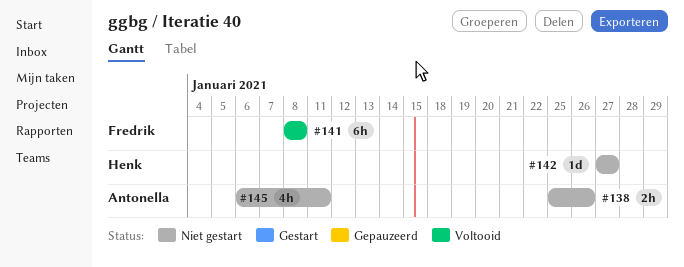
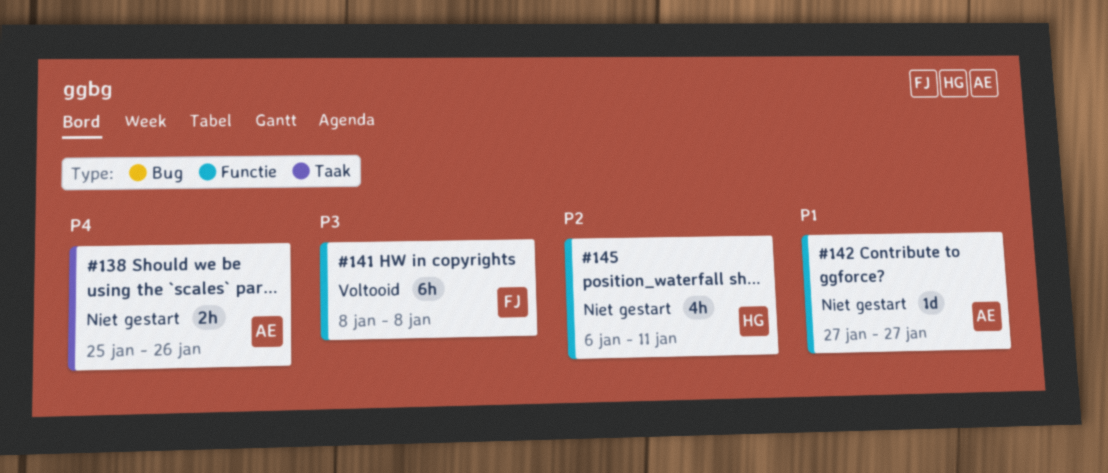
#142, owner: Henk -> Antonella
#145, owner: Antonella -> Henk

